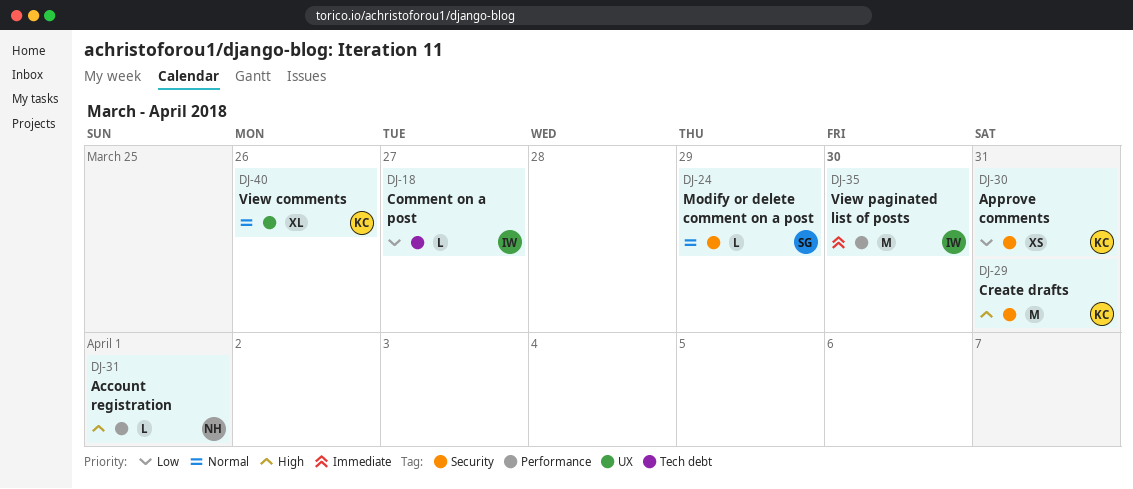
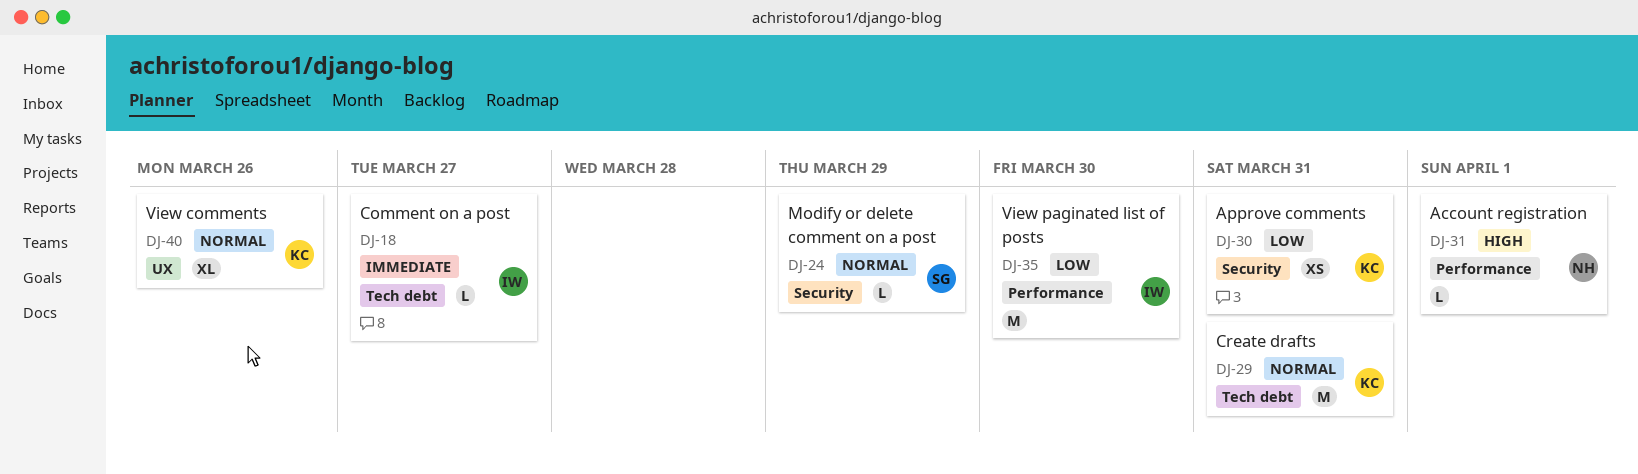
DJ-18, priority: Low -> Immediate
DJ-29, priority: High -> Normal
DJ-29, label: Security -> Tech debt
DJ-35, priority: Immediate -> Low

